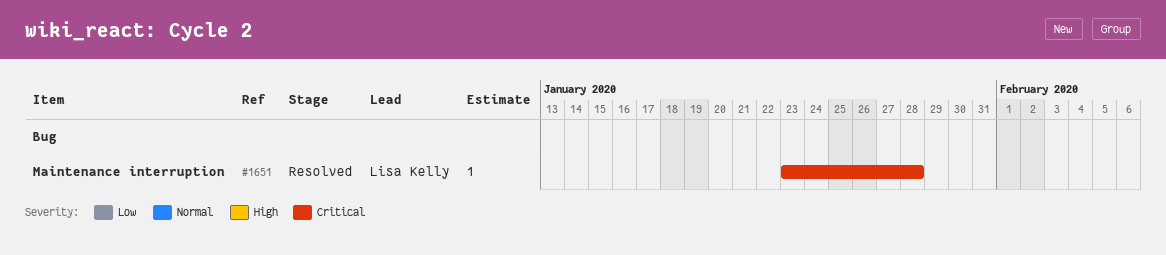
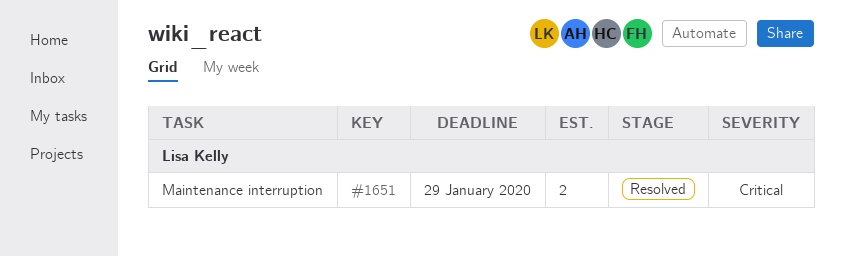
#1651, estimate: 1 -> 2
#1651, due: Jan 28 -> Jan 29

